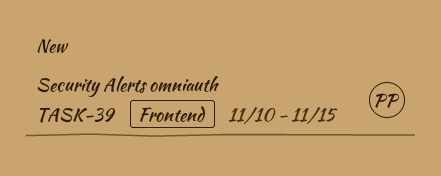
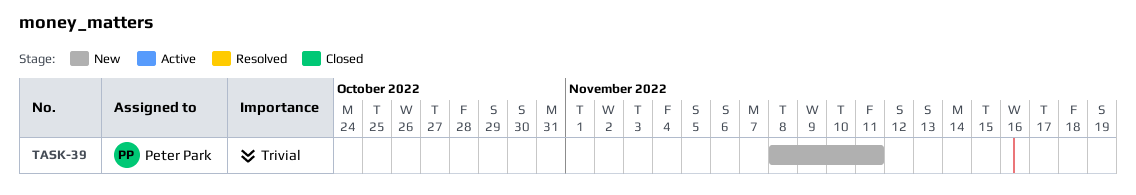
TASK-39, start: Nov 10 -> Nov 8
TASK-39, due: Nov 15 -> Nov 11

